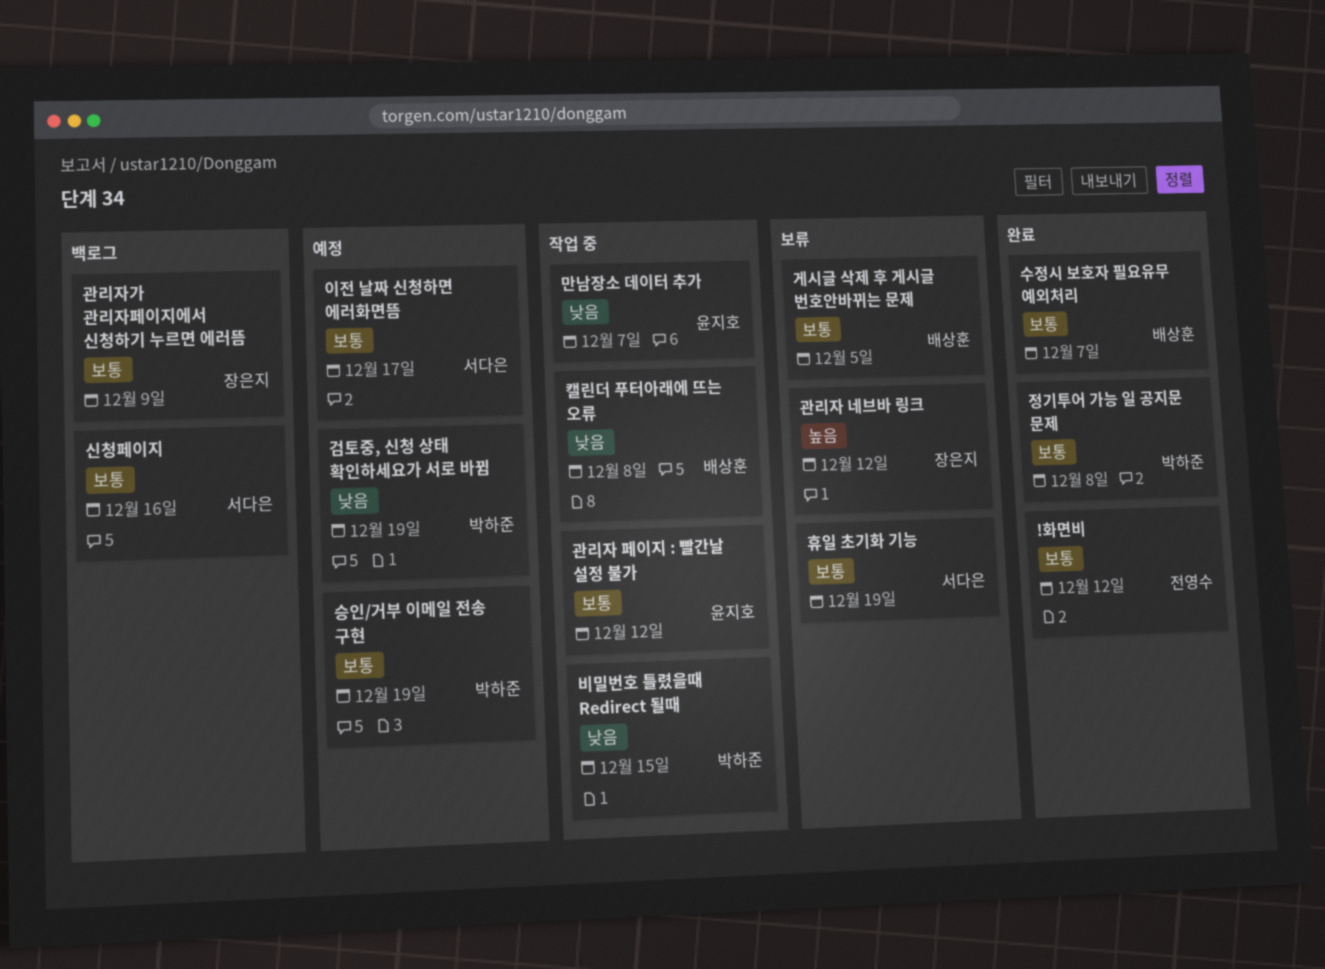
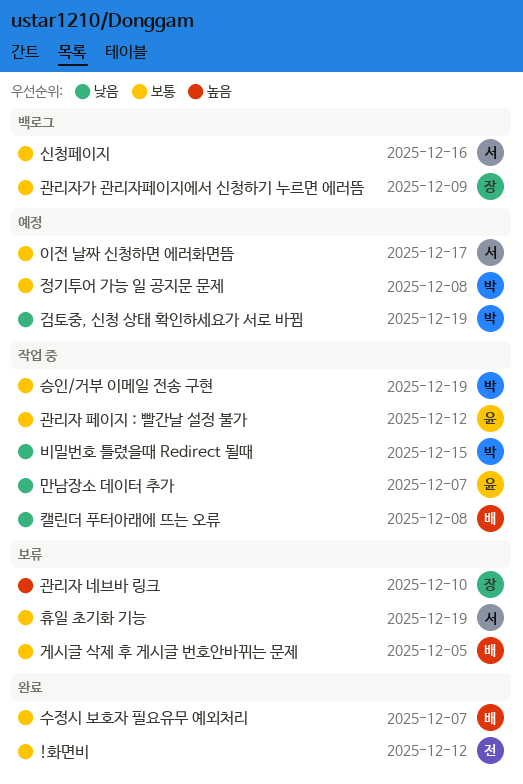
관리자 네브바 링크, due: Dec 12 -> Dec 10
승인/거부 이메일 전송 구현, status: 예정 -> 작업 중
정기투어 가능 일 공지문 문제, status: 완료 -> 예정

